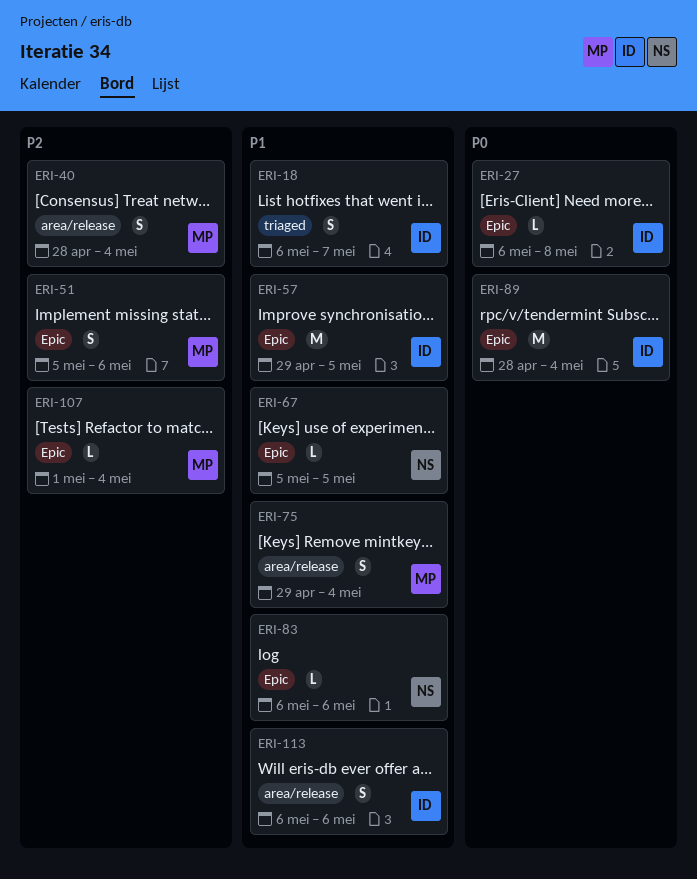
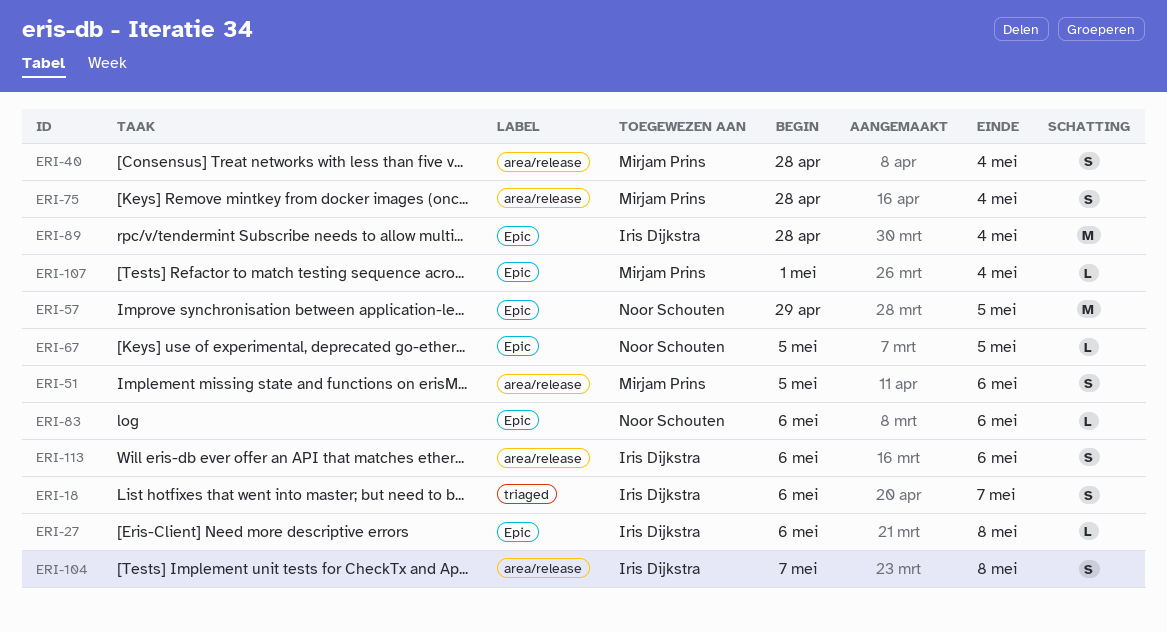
ERI-51, label: Epic -> area/release
ERI-57, owner: Iris Dijkstra -> Noor Schouten
ERI-75, start: Apr 29 -> Apr 28
ERI-104: none -> present

